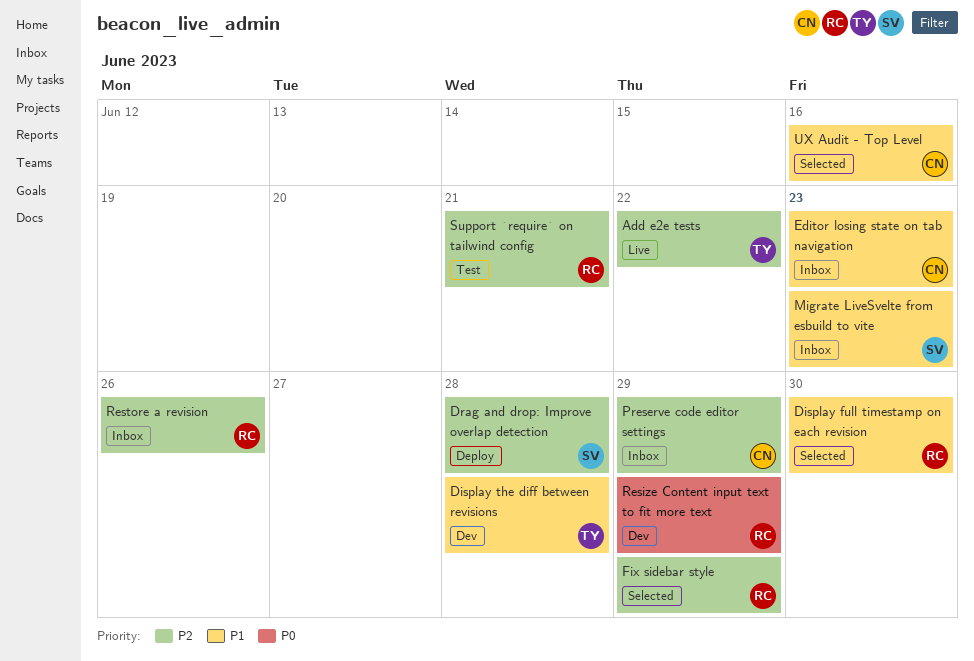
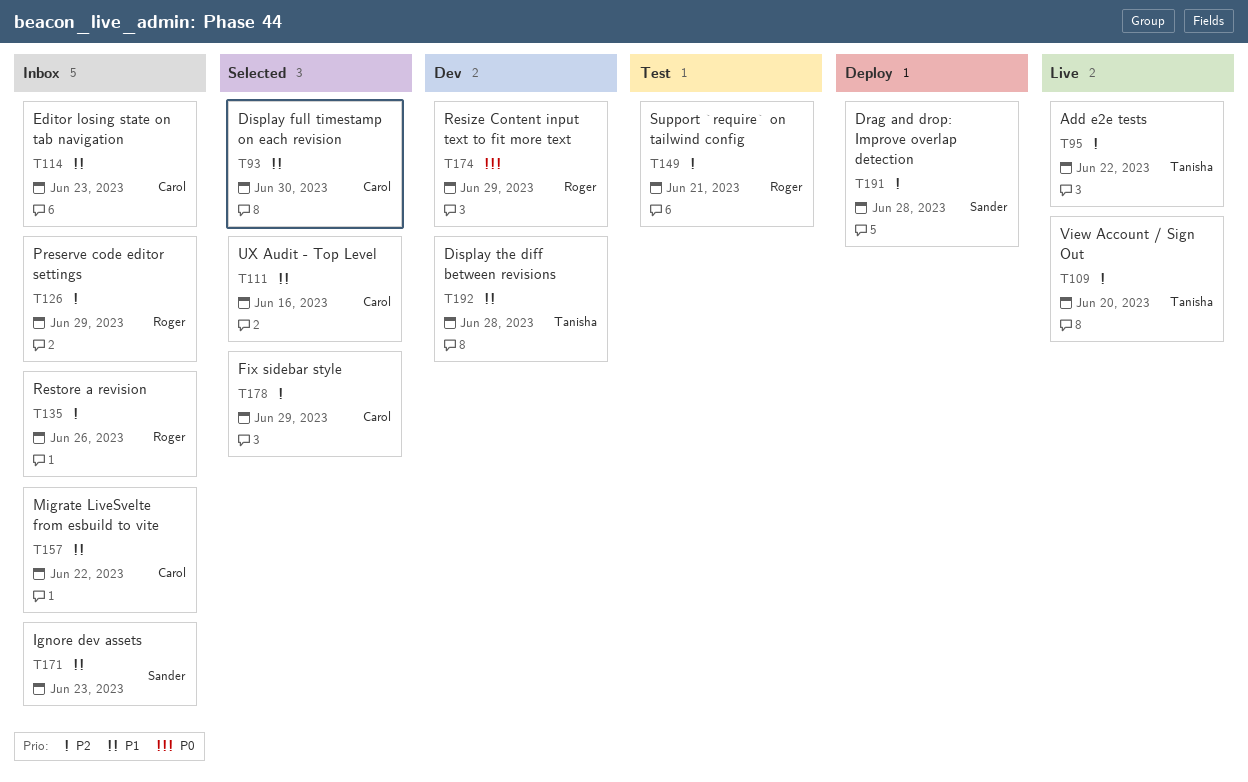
Display full timestamp on each revision, owner: Roger -> Carol
Fix sidebar style, owner: Roger -> Carol
Ignore dev assets: none -> present
Migrate LiveSvelte from esbuild to vite, owner: Sander -> Carol
Migrate LiveSvelte from esbuild to vite, due: Jun 23 -> Jun 22
Preserve code editor settings, owner: Carol -> Roger
View Account / Sign Out: none -> present

